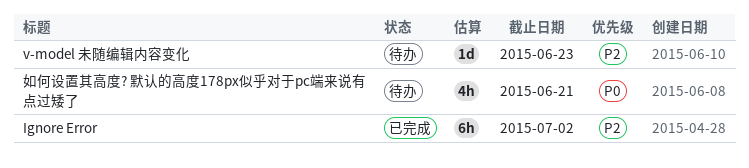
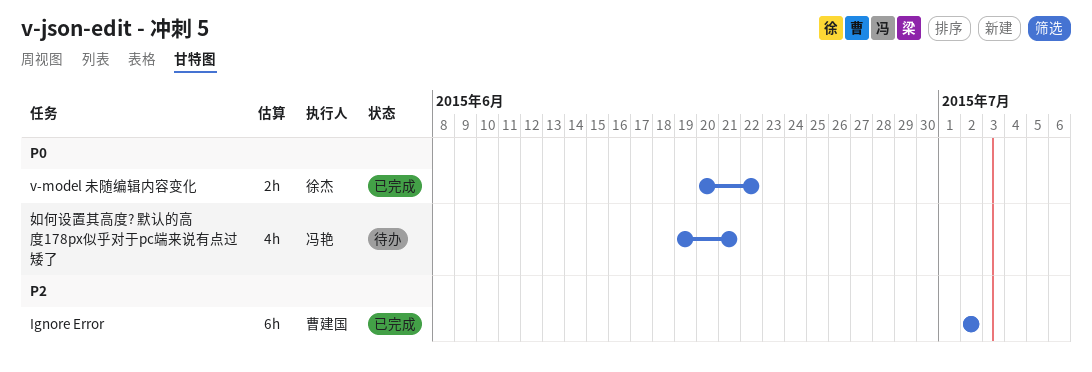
v-model 未随编辑内容变化, status: 待办 -> 已完成
v-model 未随编辑内容变化, priority: P2 -> P0
v-model 未随编辑内容变化, estimate: 1d -> 2h
v-model 未随编辑内容变化, due: Jun 23 -> Jun 22

